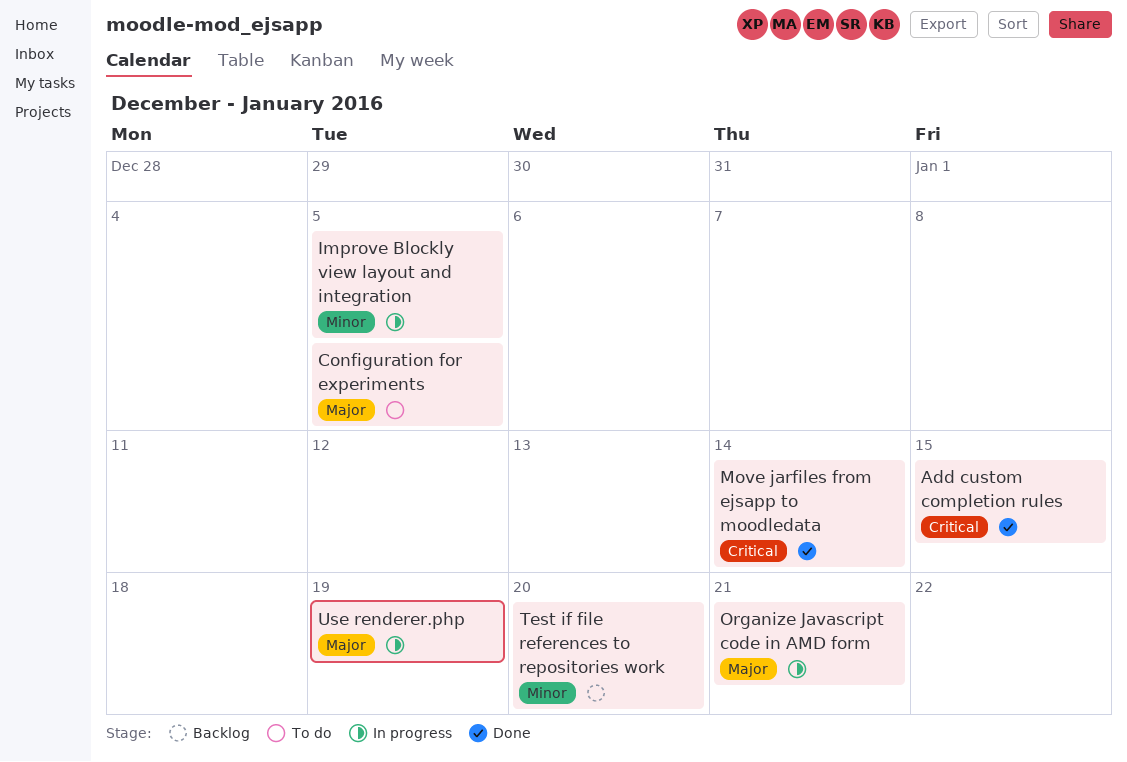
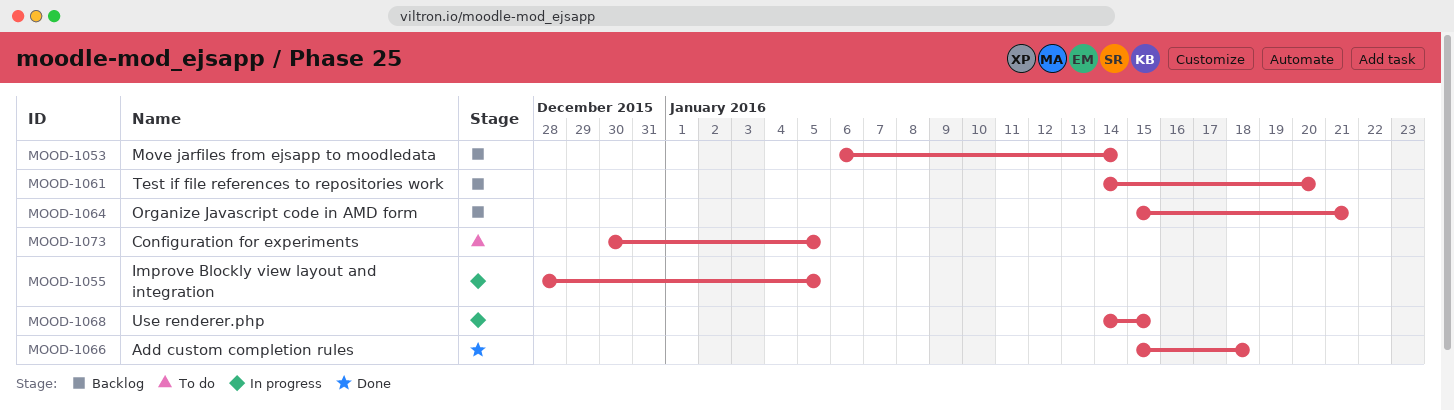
Add custom completion rules, due: Jan 15 -> Jan 18
Move jarfiles from ejsapp to moodledata, status: Done -> Backlog
Organize Javascript code in AMD form, status: In progress -> Backlog
Use renderer.php, due: Jan 19 -> Jan 15

